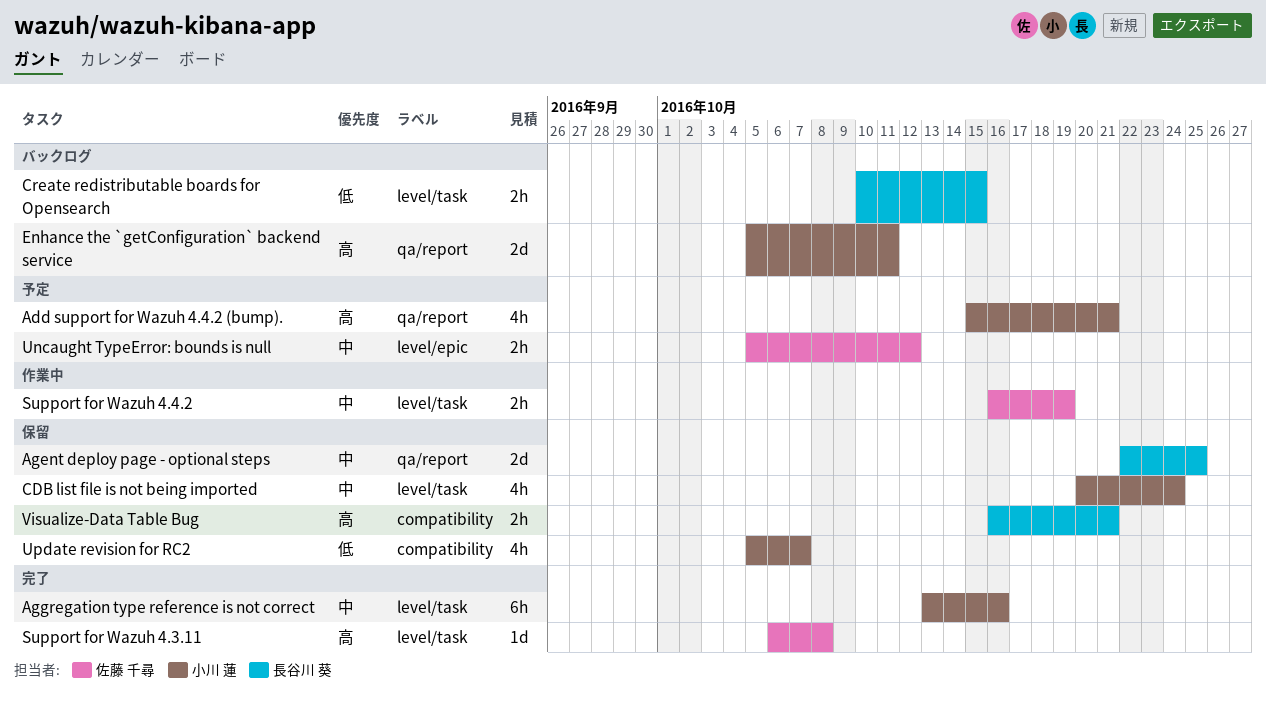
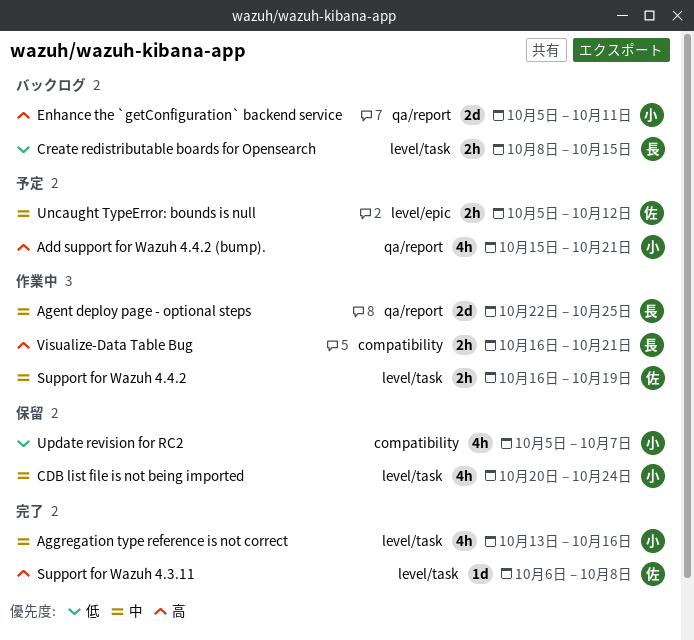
Agent deploy page - optional steps, status: 保留 -> 作業中
Aggregation type reference is not correct, estimate: 6h -> 4h
Create redistributable boards for Opensearch, start: Oct 10 -> Oct 8
Visualize-Data Table Bug, status: 保留 -> 作業中

